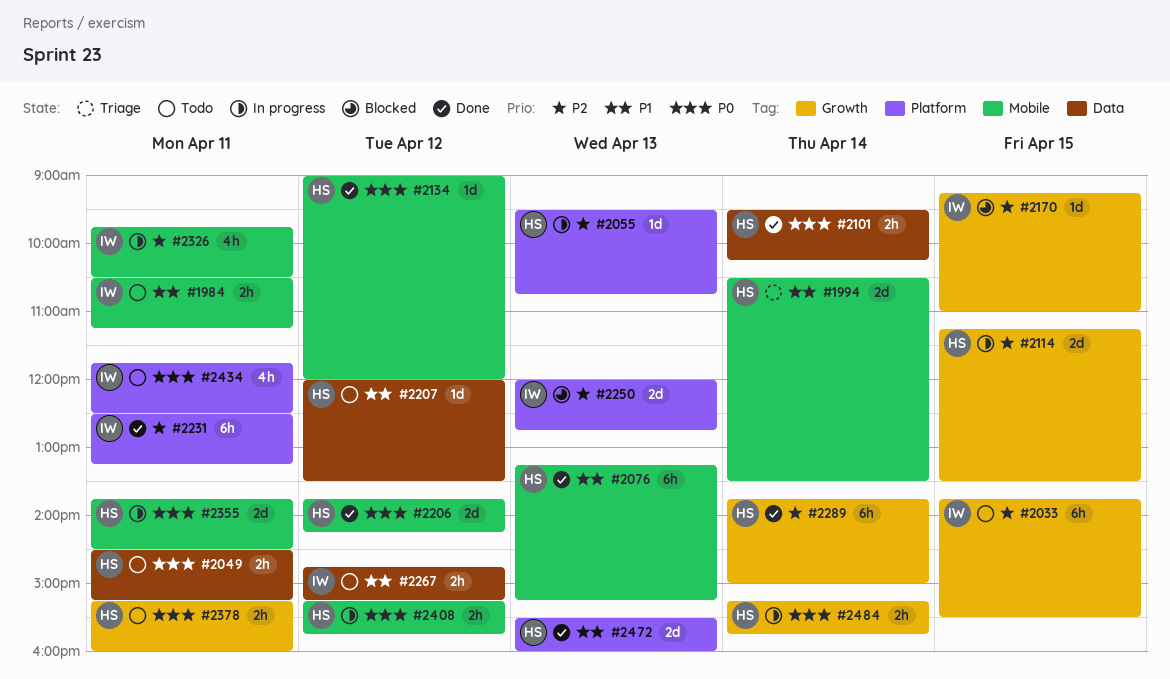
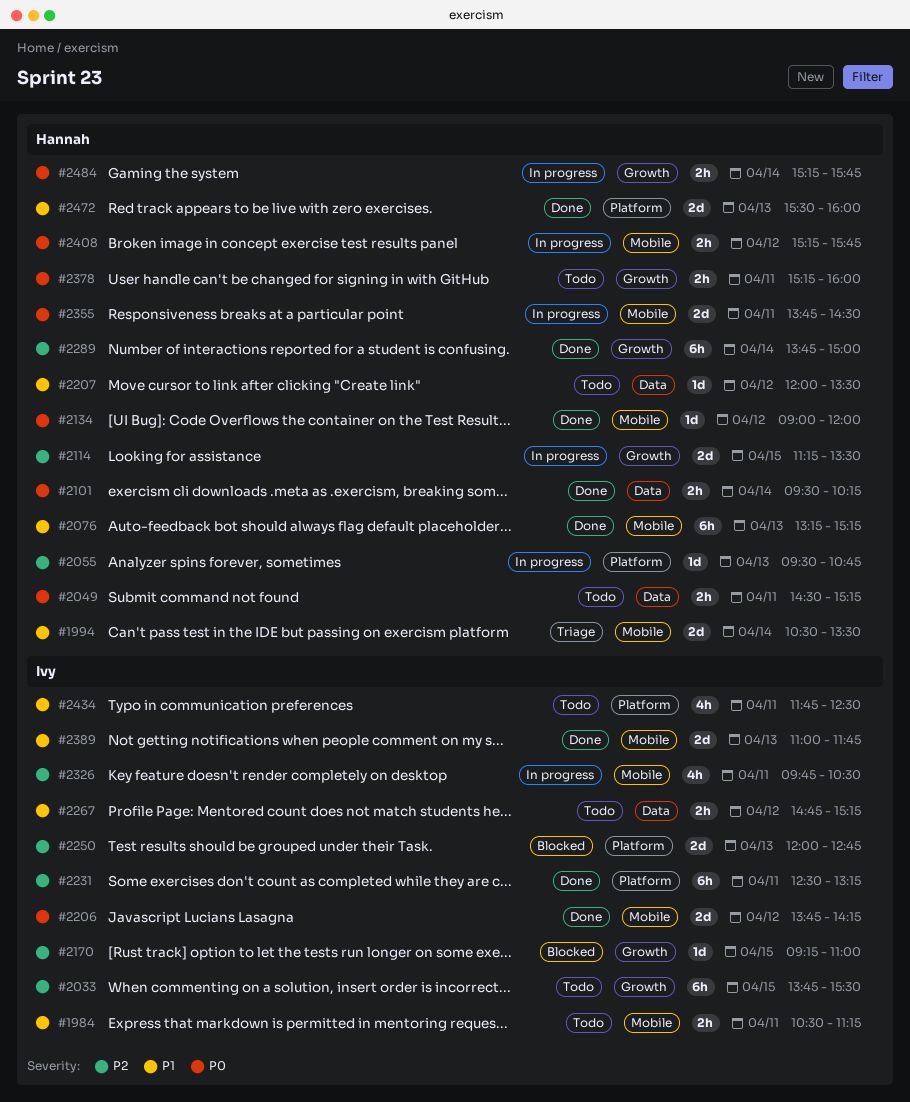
#2206, owner: Hannah -> Ivy
#2389: none -> present
#2434, priority: P0 -> P1

